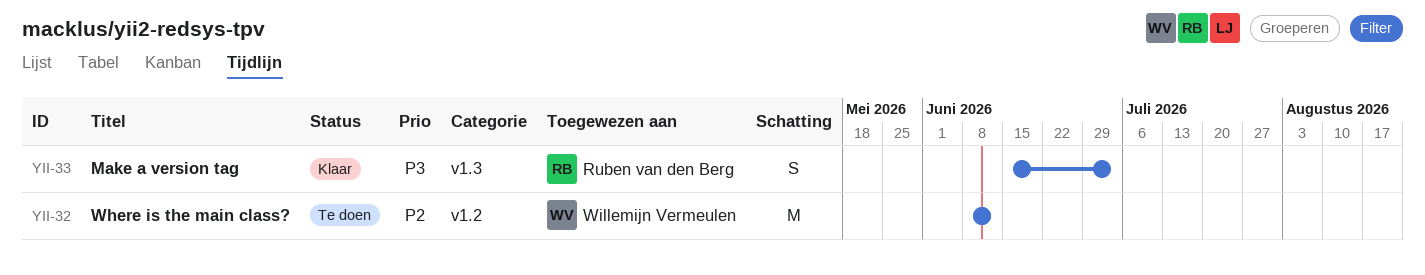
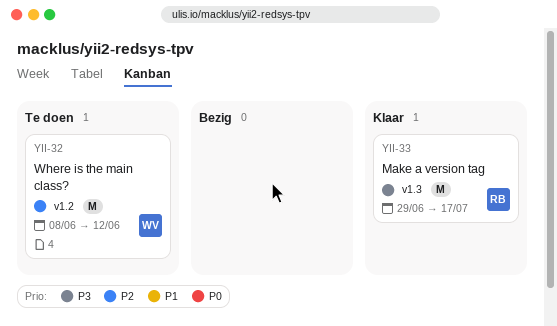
YII-33, estimate: S -> M
YII-33, start: Jun 15 -> Jun 29
YII-33, due: Jul 3 -> Jul 17

